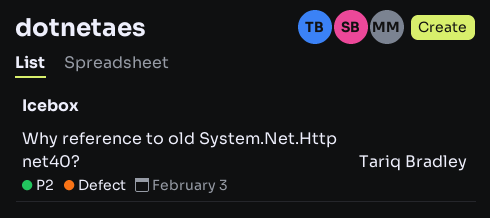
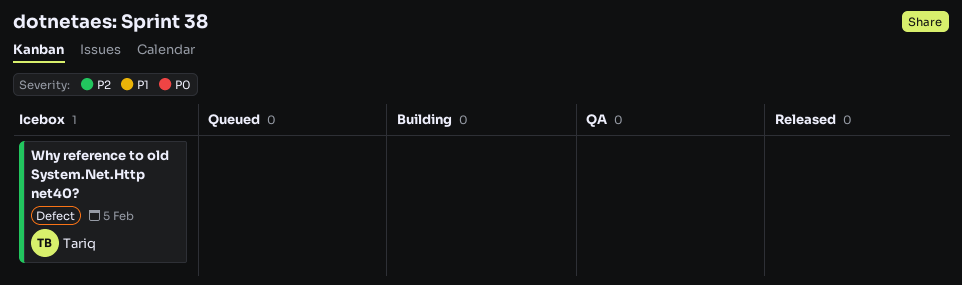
Why reference to old System.Net.Http net40?, due: Feb 3 -> Feb 5

